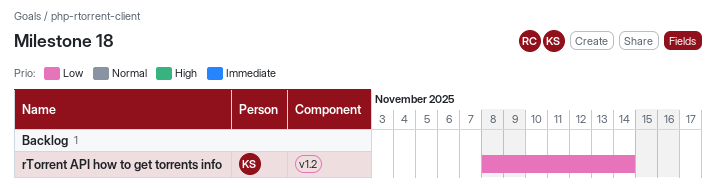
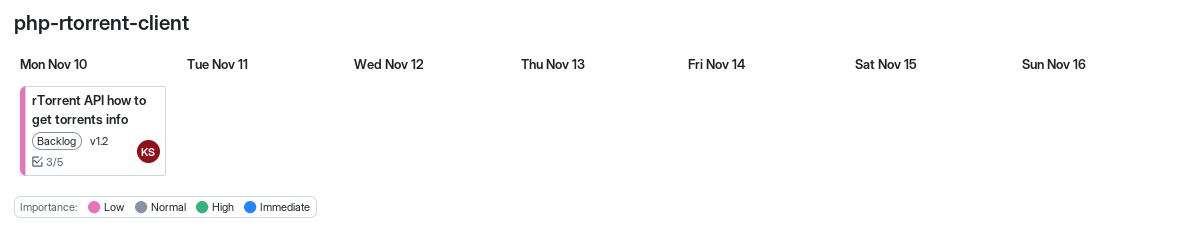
rTorrent API how to get torrents info, due: Nov 14 -> Nov 10

